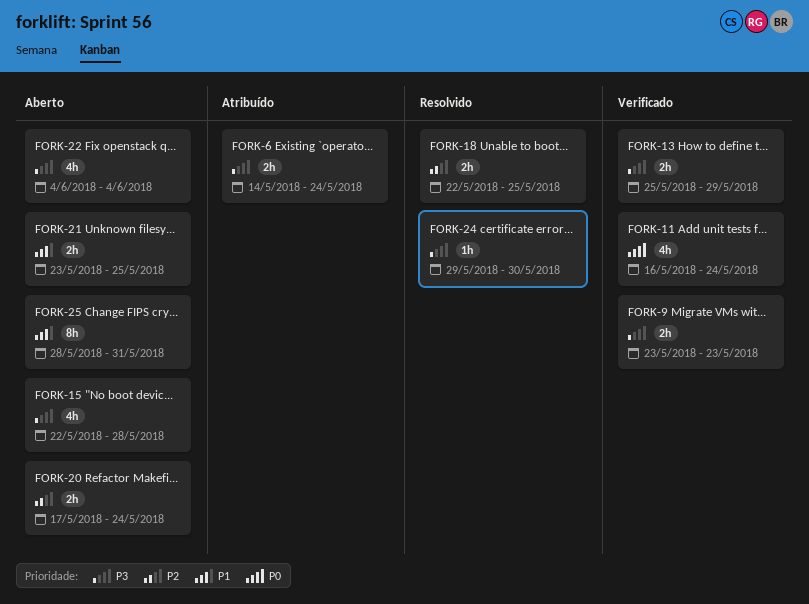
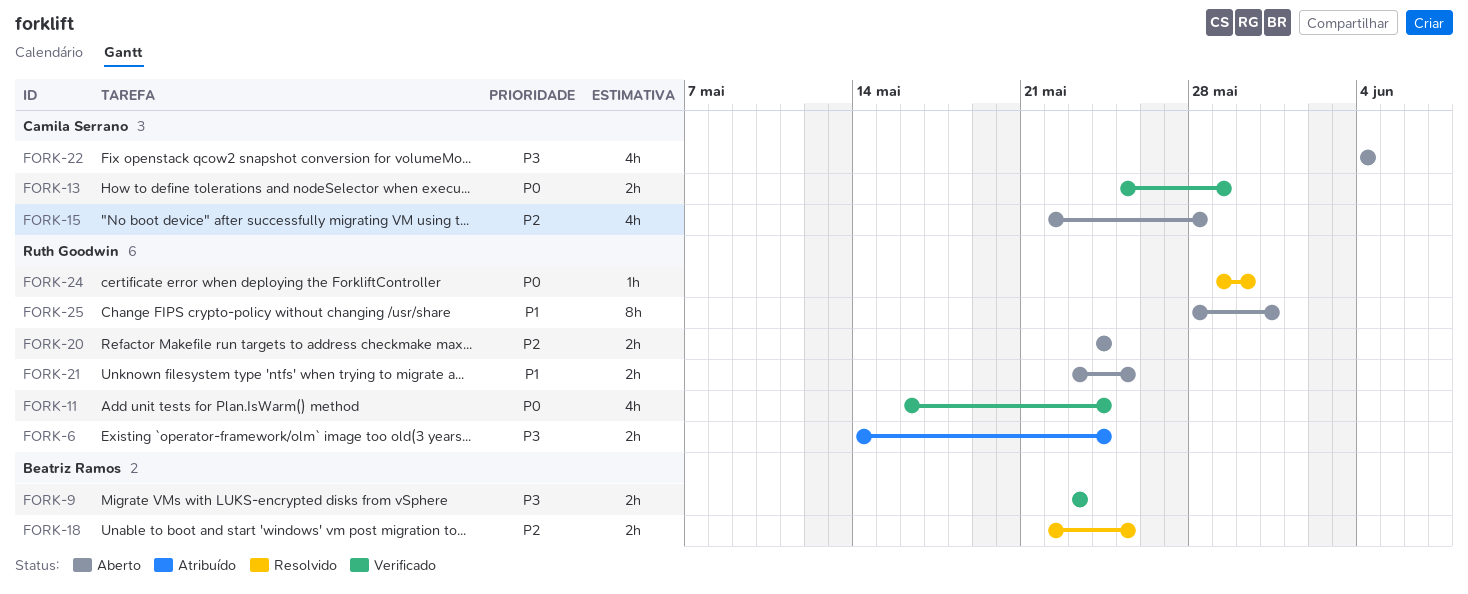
FORK-13, priority: P3 -> P0
FORK-15, priority: P3 -> P2
FORK-20, start: May 17 -> May 24
FORK-24, priority: P3 -> P0

